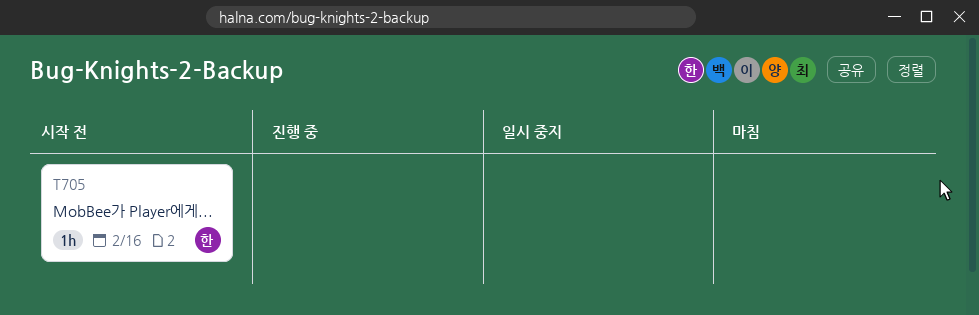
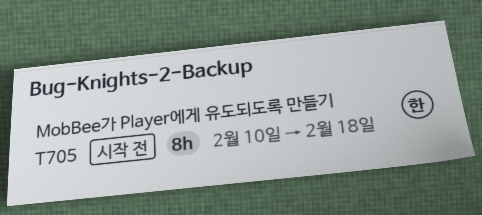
T705, estimate: 1h -> 8h
T705, due: Feb 16 -> Feb 18

